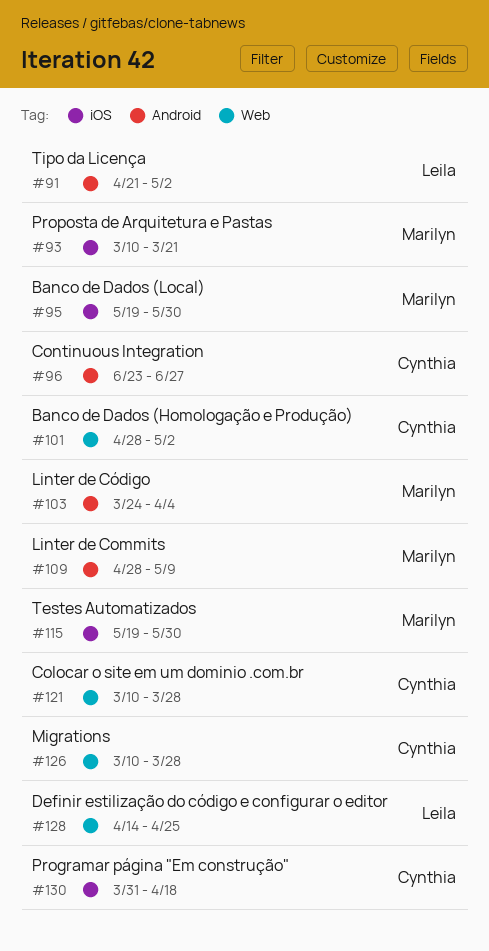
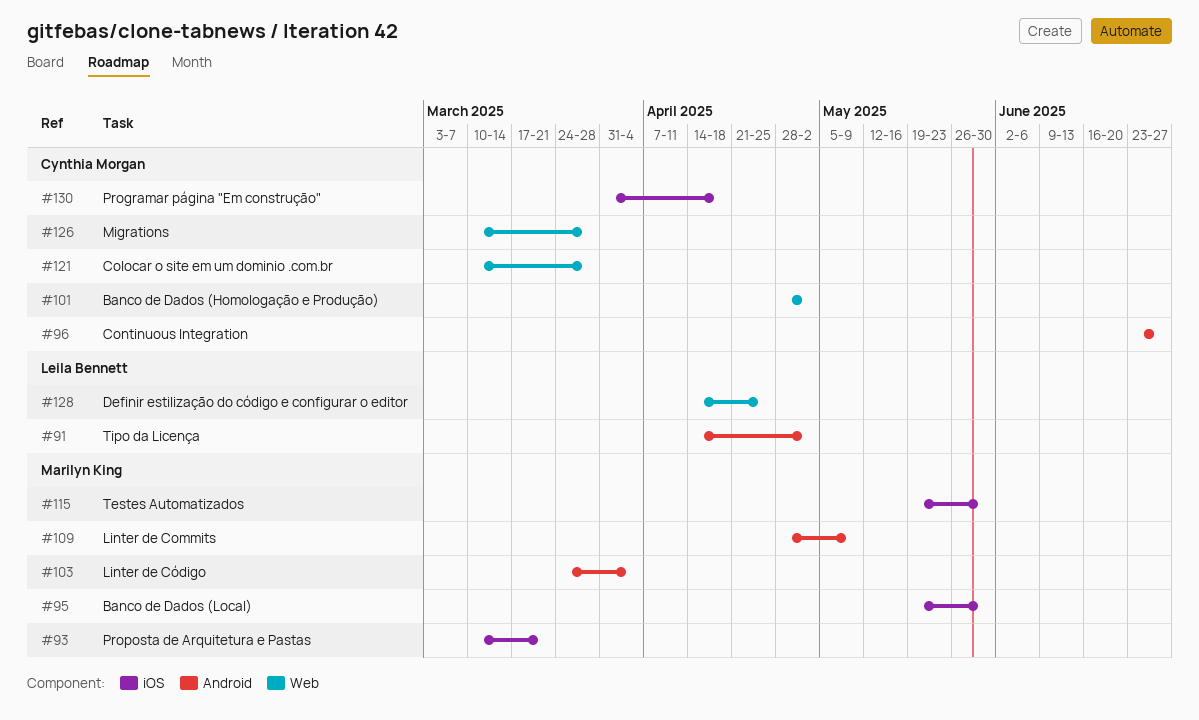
#91, start: Apr 21 -> Apr 14

